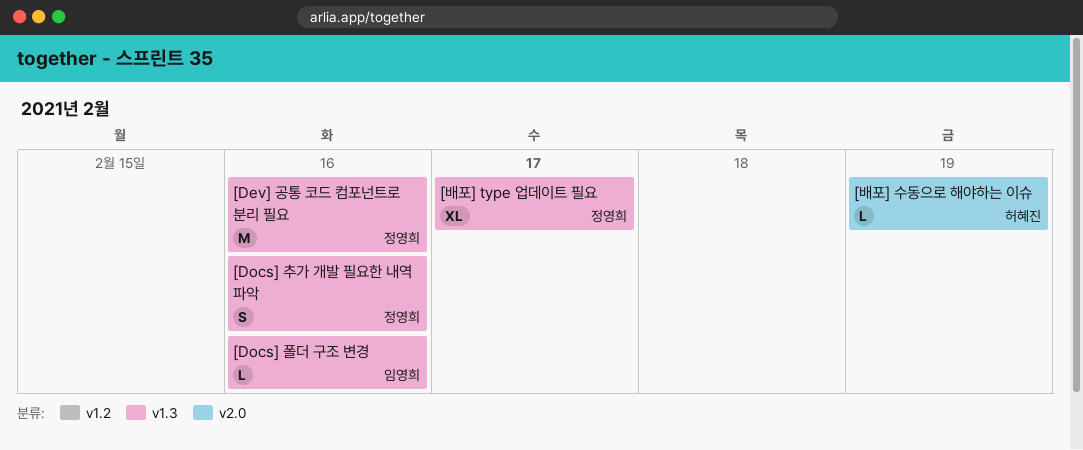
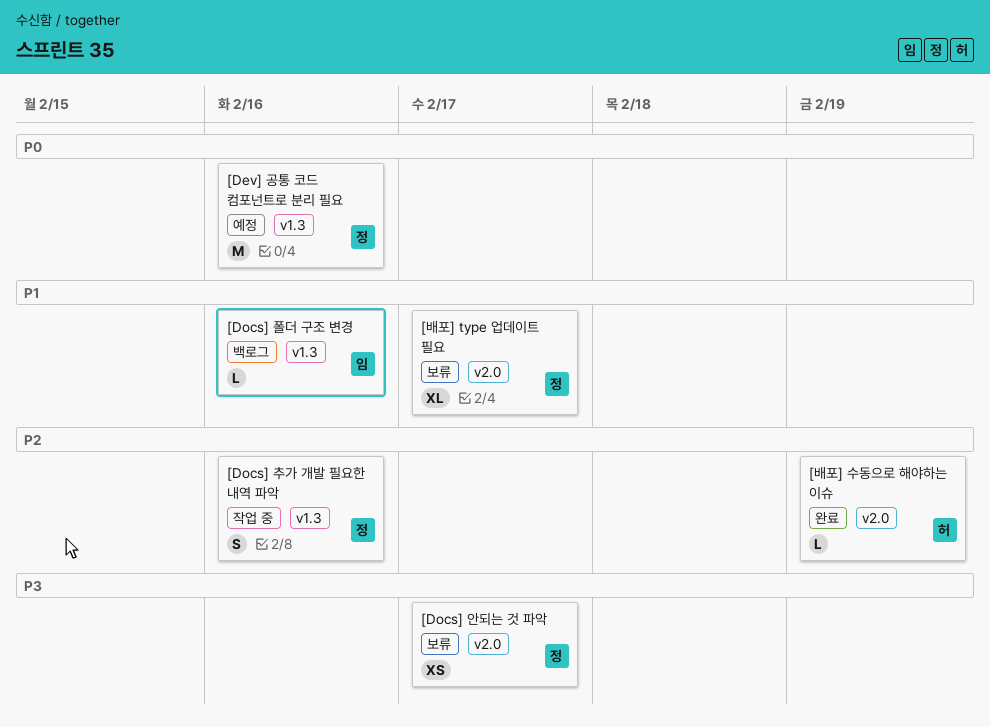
[Docs] 안되는 것 파악: none -> present
[배포] type 업데이트 필요, label: v1.3 -> v2.0

